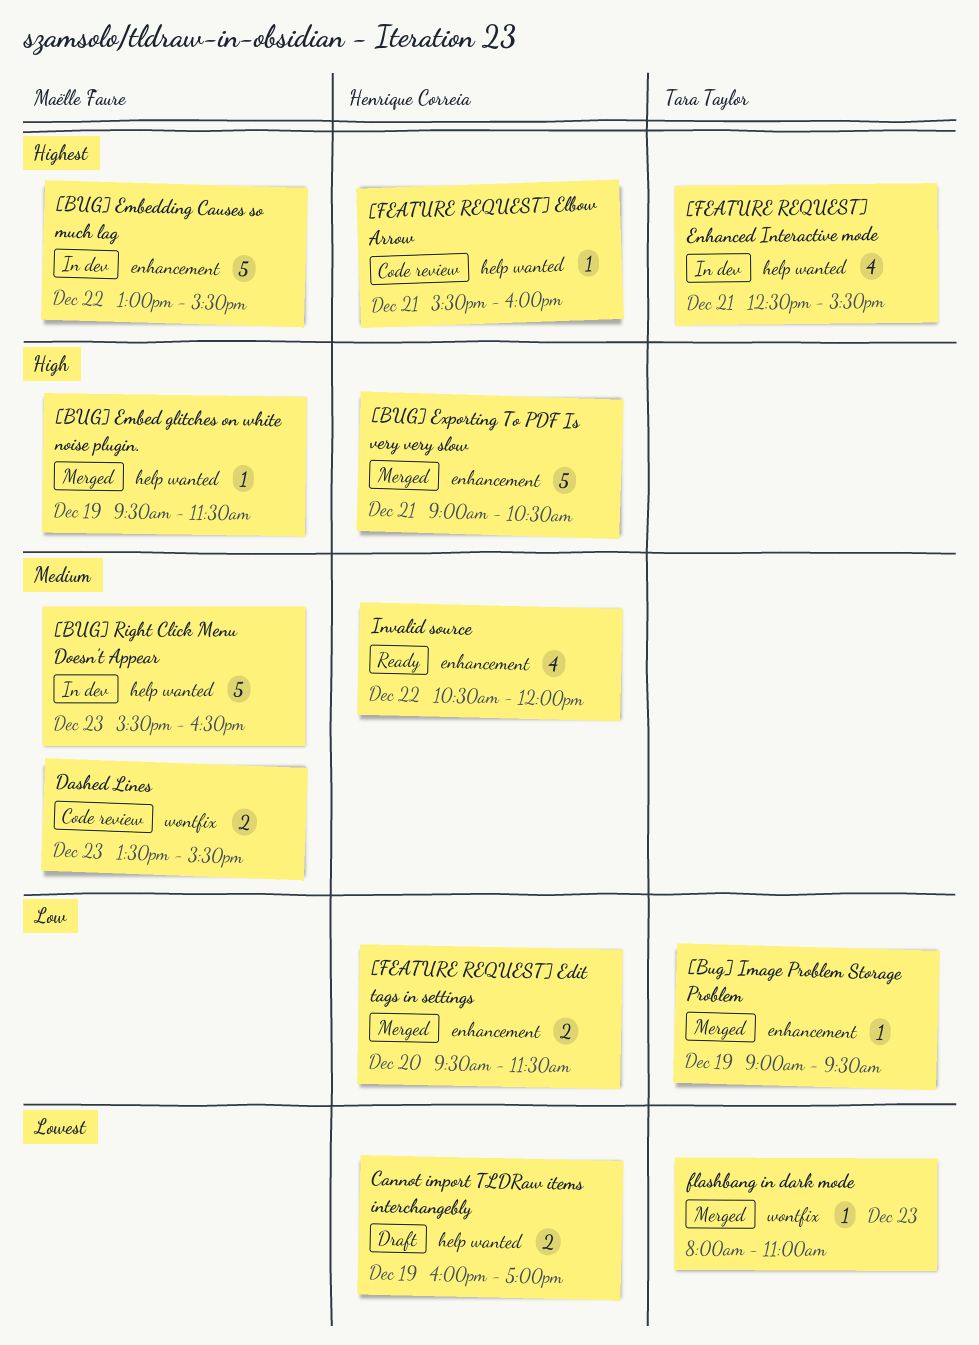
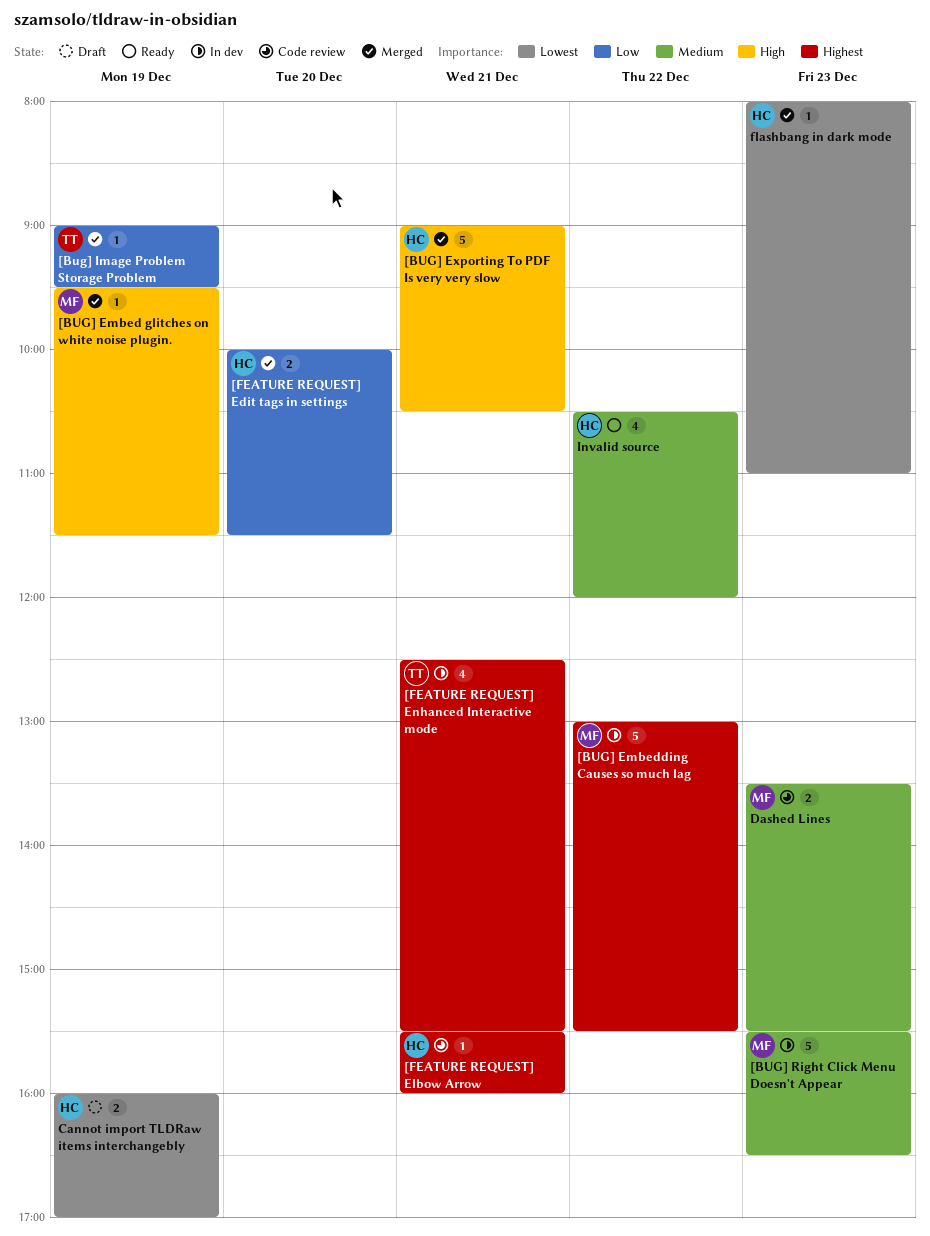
[FEATURE REQUEST] Edit tags in settings, begins: 09:30 -> 10:00
flashbang in dark mode, owner: Tara Taylor -> Henrique Correia

